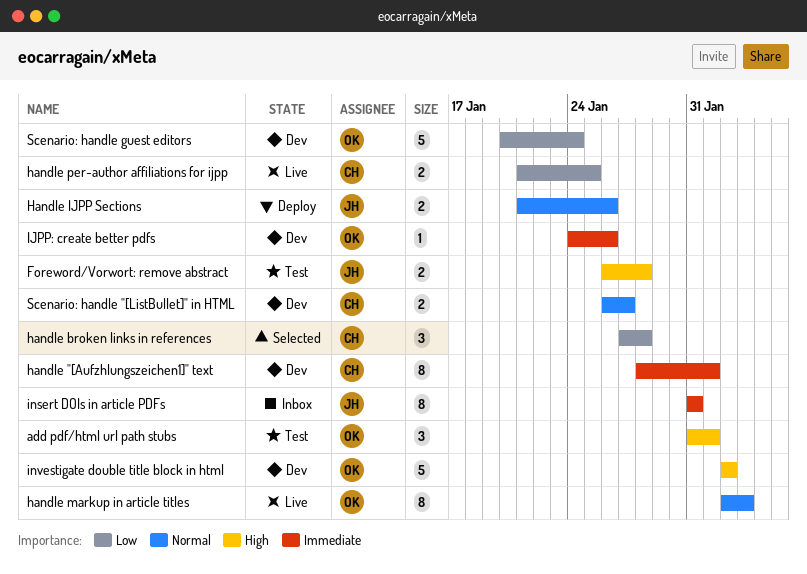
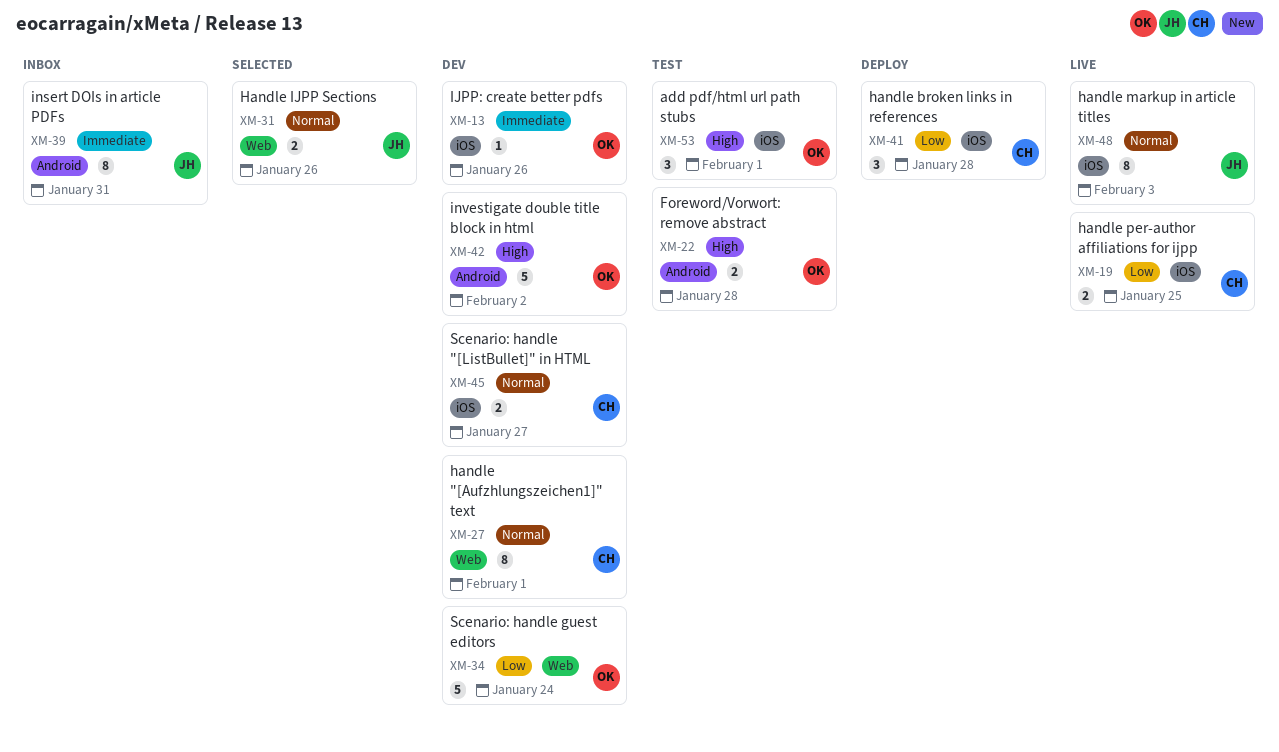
Foreword/Vorwort: remove abstract, owner: JH -> OK
handle "[Aufzhlungszeichen1]" text, priority: Immediate -> Normal
handle broken links in references, status: Selected -> Deploy
Handle IJPP Sections, status: Deploy -> Selected
handle markup in article titles, owner: OK -> JH

